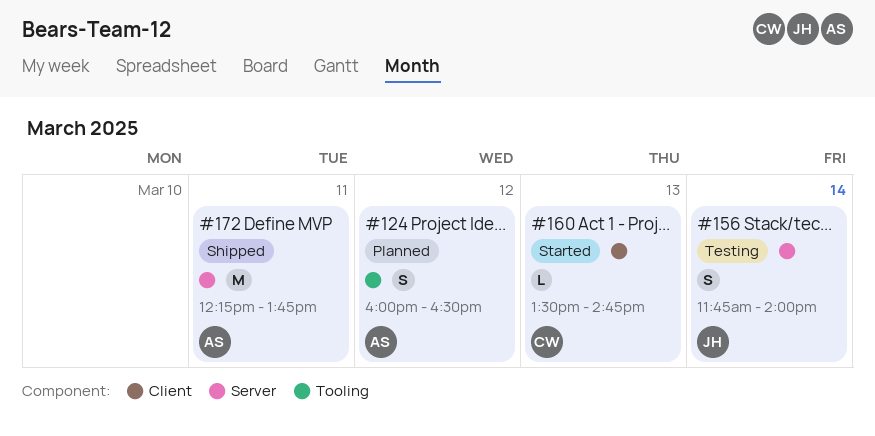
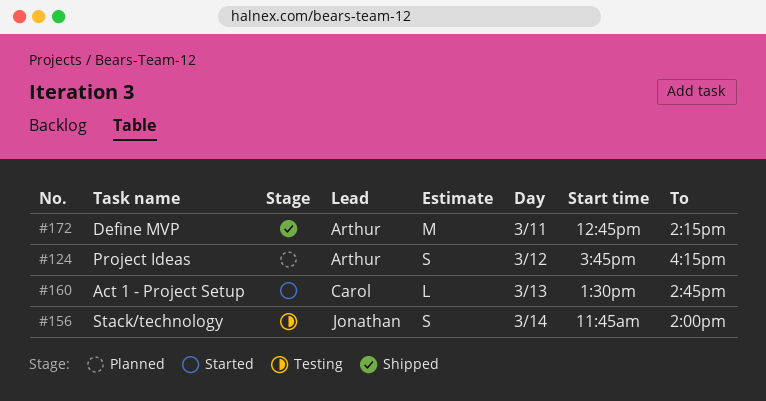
#124, begins: 16:00 -> 15:45
#124, ends: 16:30 -> 16:15
#172, begins: 12:15 -> 12:45
#172, ends: 13:45 -> 14:15

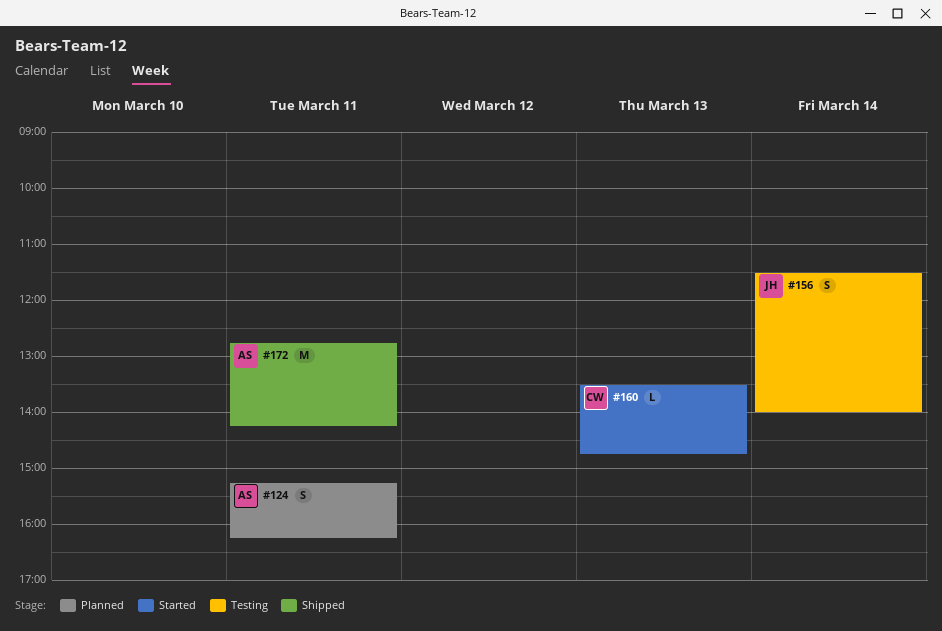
#124, day: Mar 12 -> Mar 11
#124, begins: 15:45 -> 15:15
#156, begins: 11:45 -> 11:30

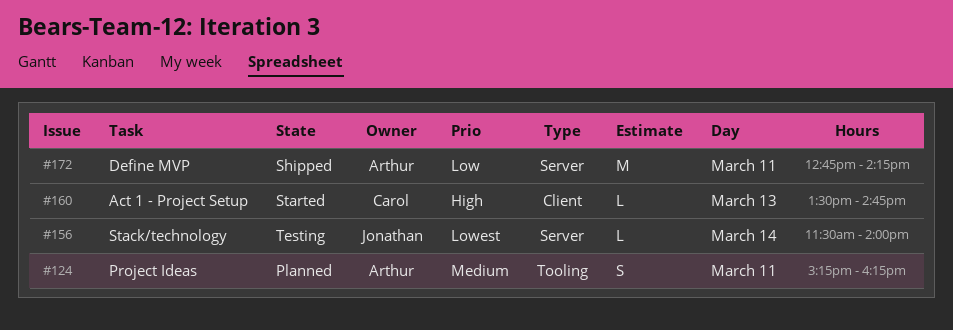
#156, estimate: S -> L

